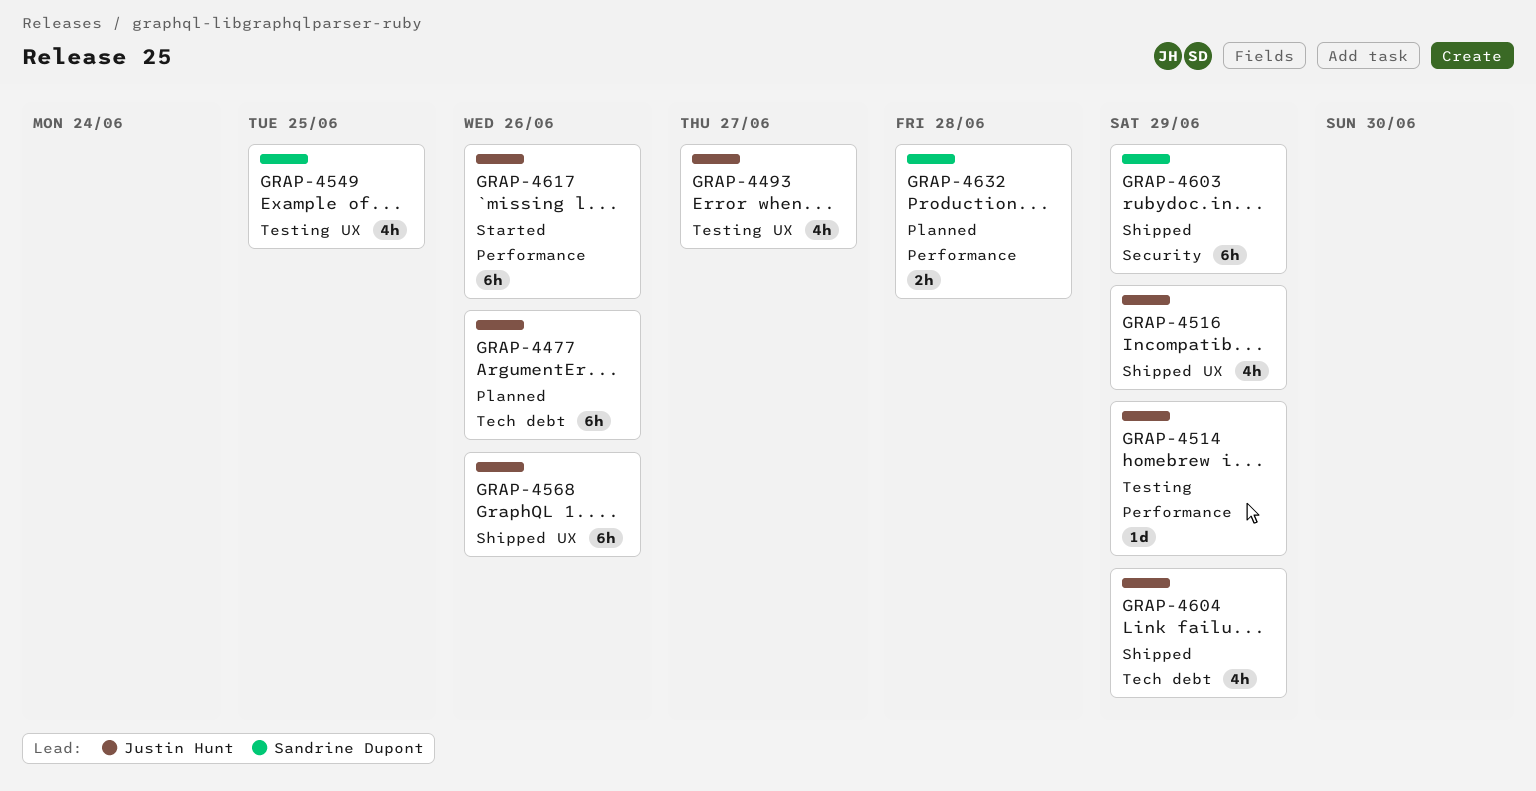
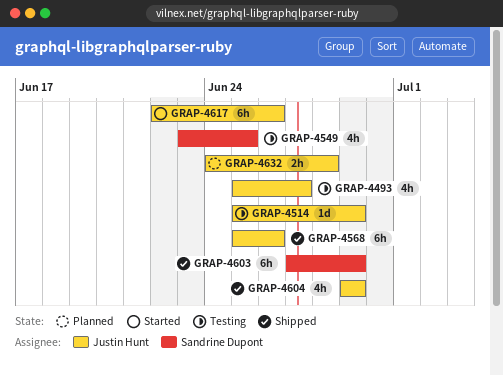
GRAP-4477: present -> none
GRAP-4516: present -> none
GRAP-4632, owner: Sandrine Dupont -> Justin Hunt

